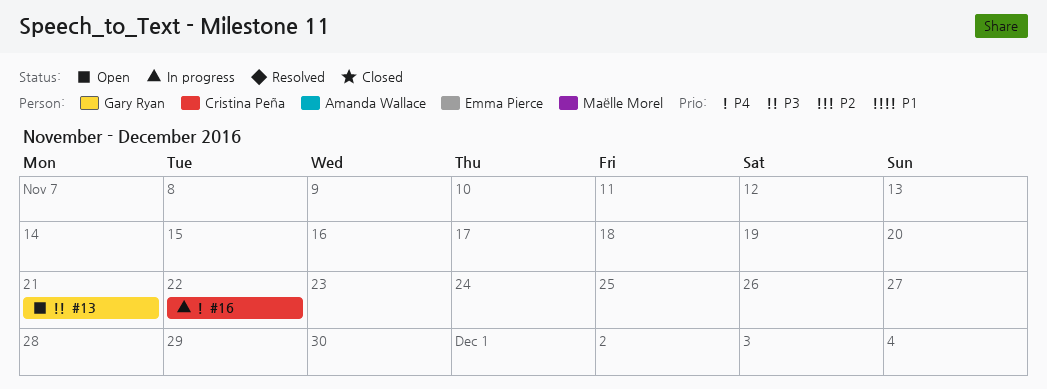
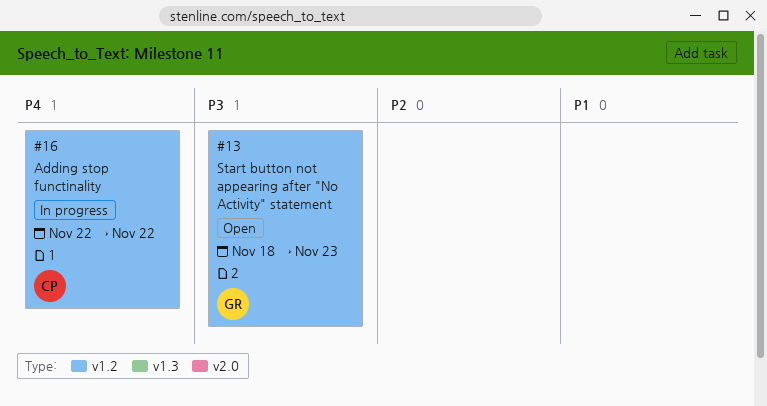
#13, start: Nov 21 -> Nov 18
#13, due: Nov 21 -> Nov 23

